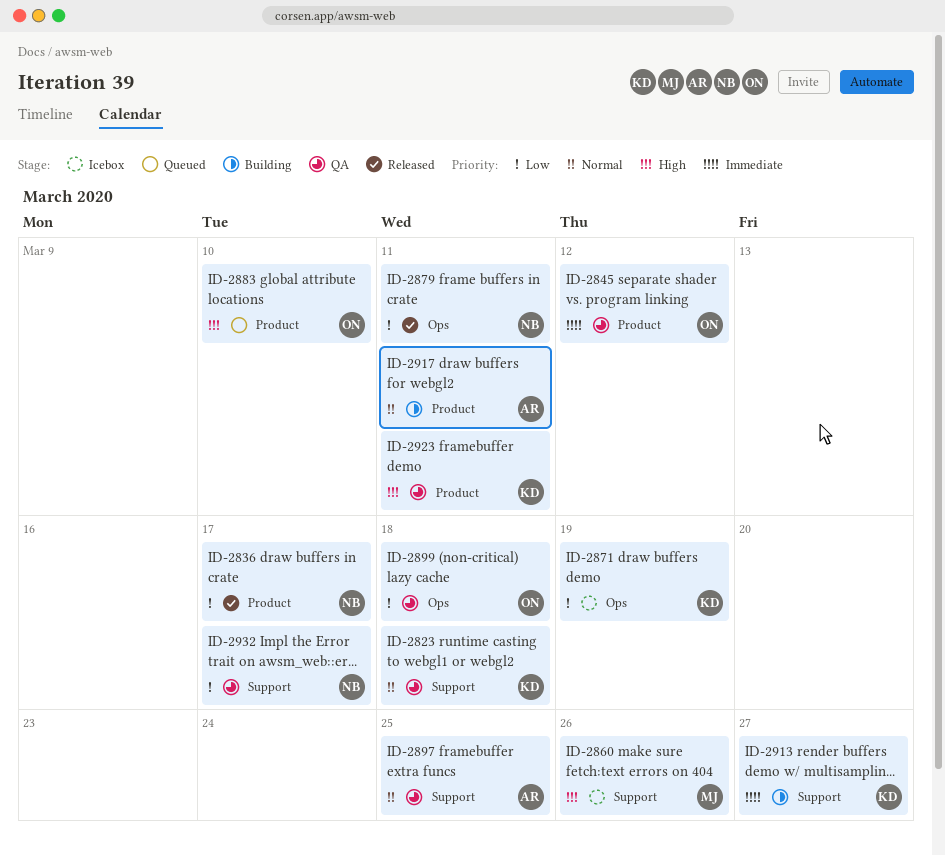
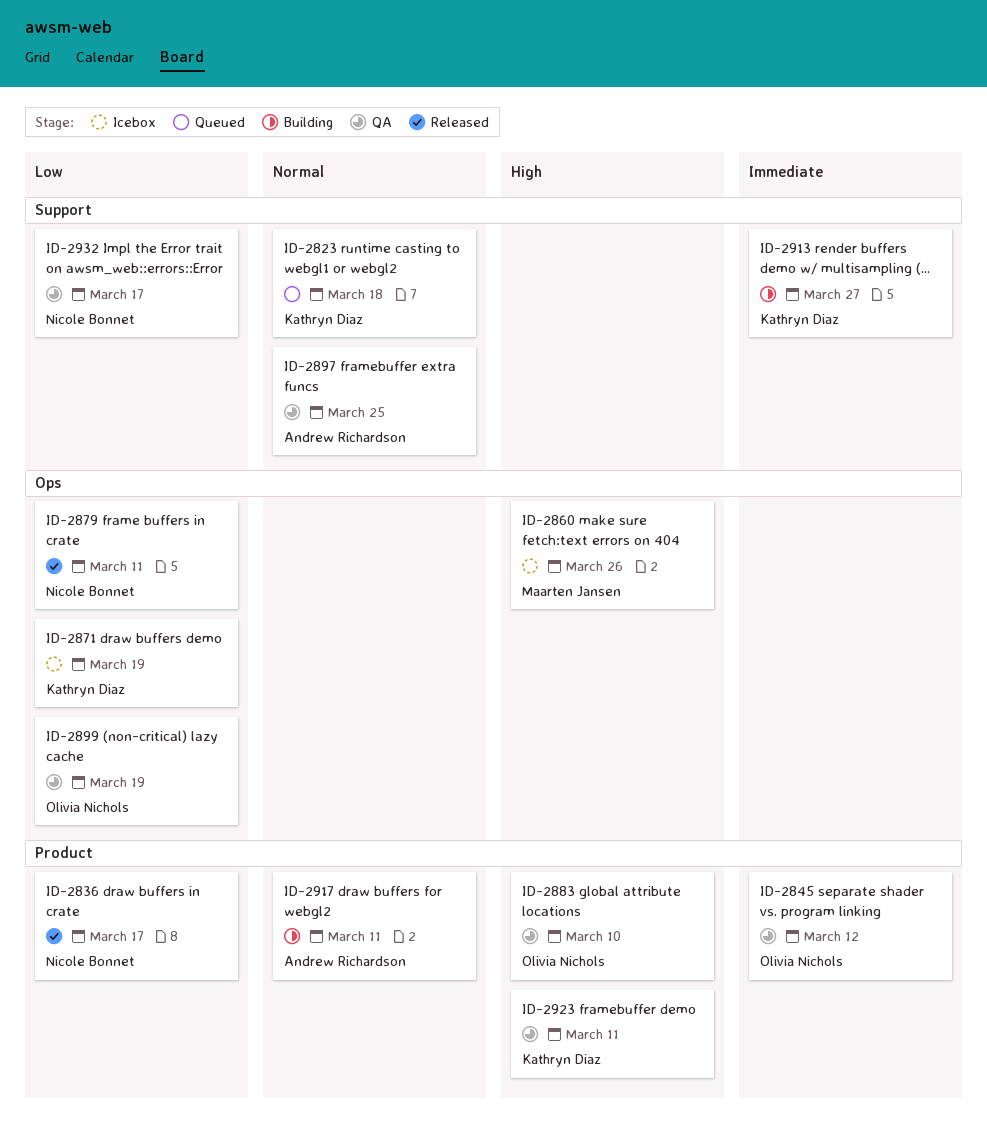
ID-2823, status: QA -> Queued
ID-2860, label: Support -> Ops
ID-2883, status: Queued -> QA
ID-2899, due: Mar 18 -> Mar 19

